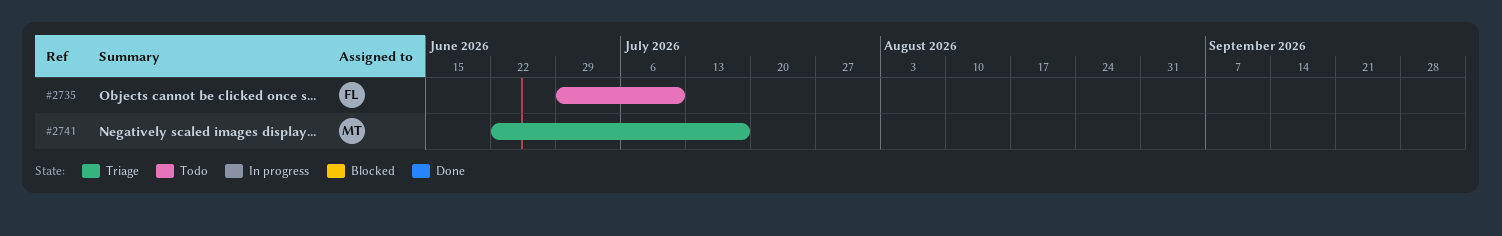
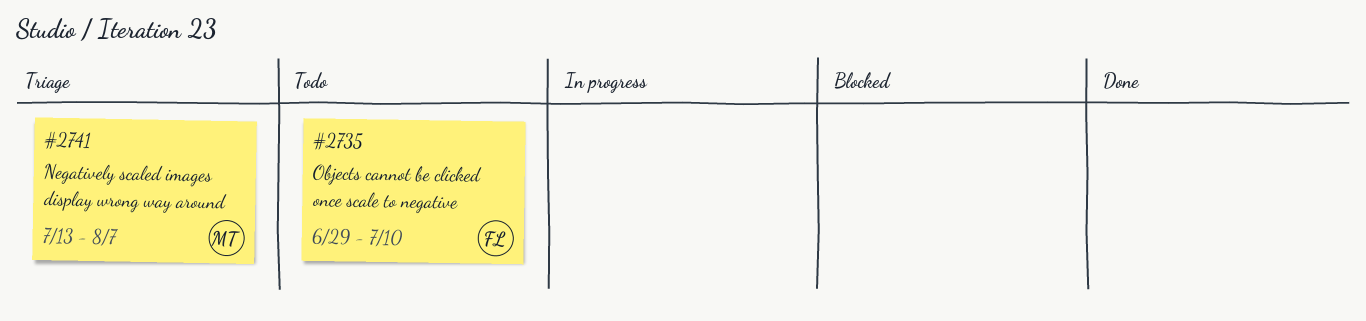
#2741, start: Jun 22 -> Jul 13
#2741, due: Jul 17 -> Aug 7

